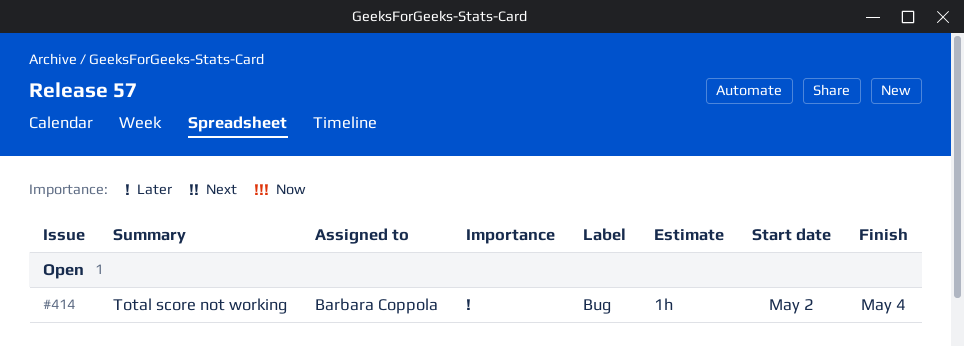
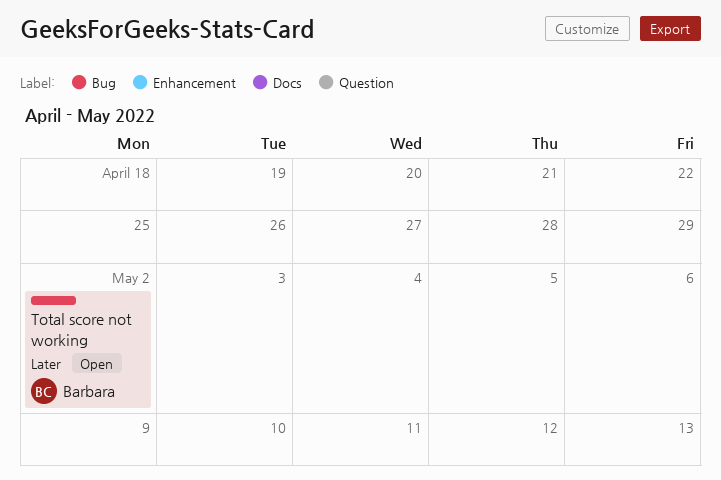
Total score not working, due: May 4 -> May 2

